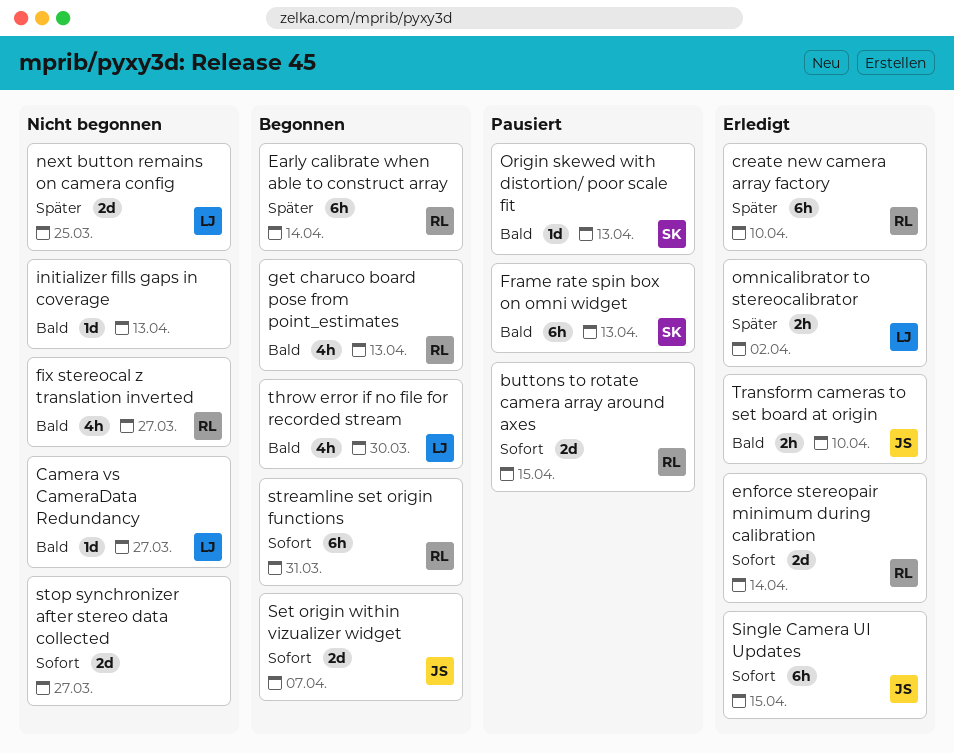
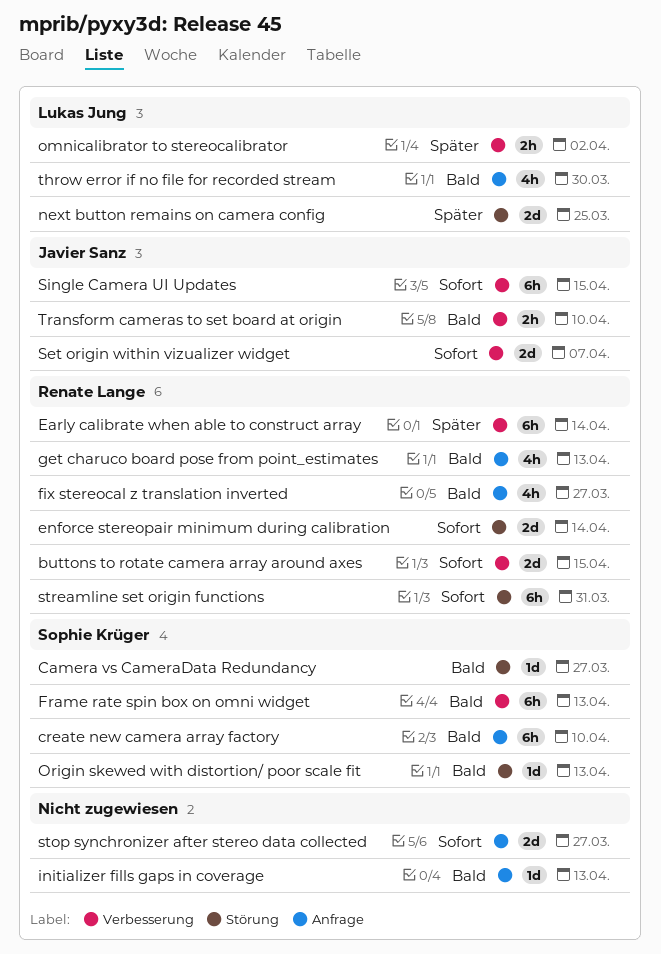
Camera vs CameraData Redundancy, owner: Lukas Jung -> Sophie Krüger
create new camera array factory, owner: Renate Lange -> Sophie Krüger
create new camera array factory, priority: Später -> Bald

